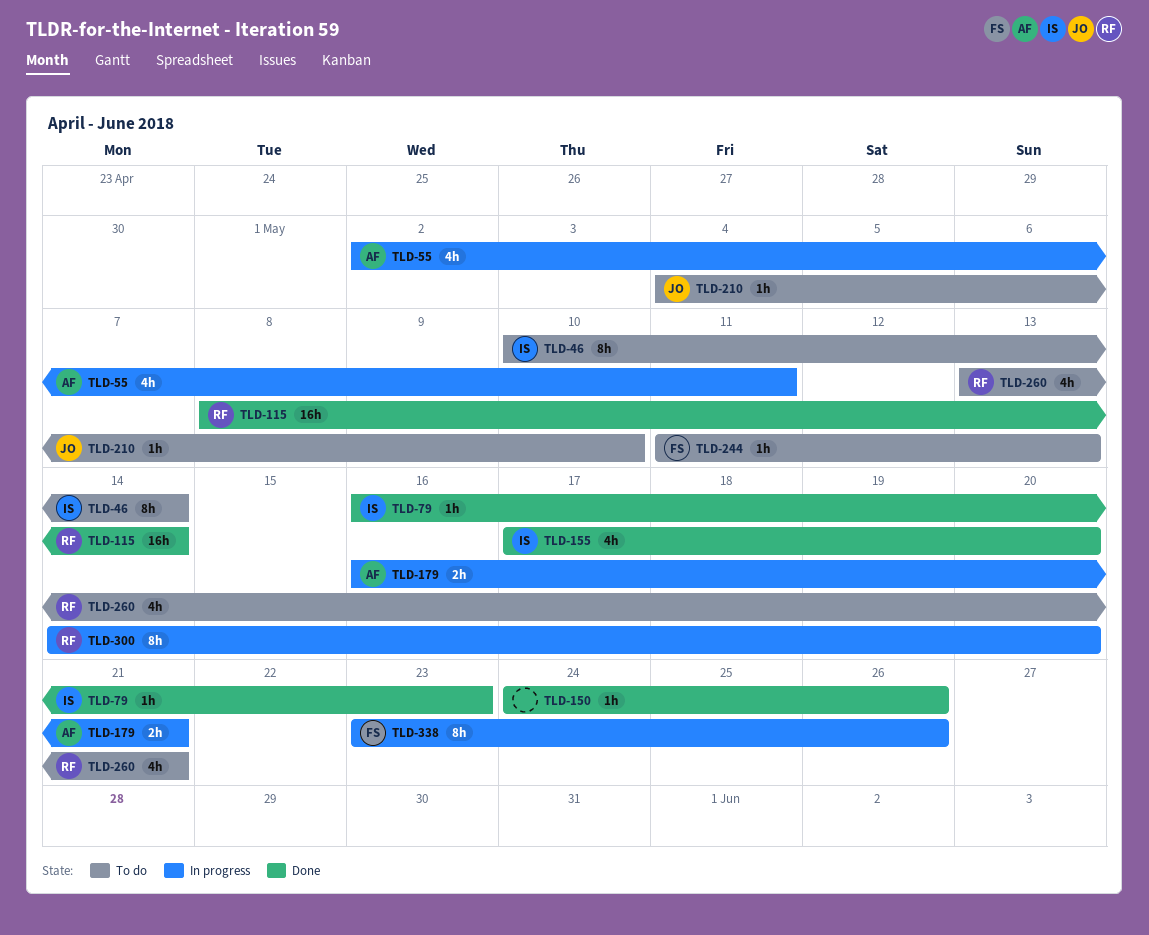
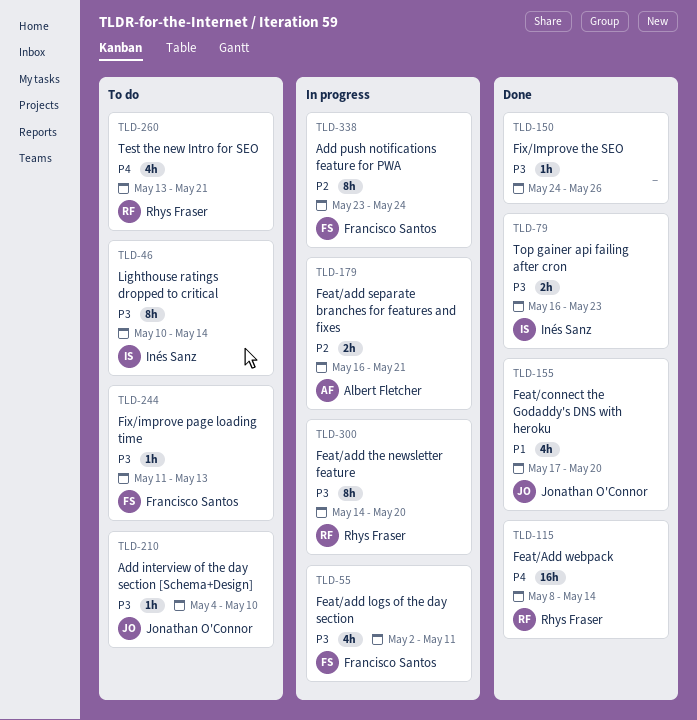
TLD-55, owner: Albert Fletcher -> Francisco Santos
TLD-79, estimate: 1h -> 2h
TLD-155, owner: Inés Sanz -> Jonathan O'Connor
TLD-338, due: May 26 -> May 24

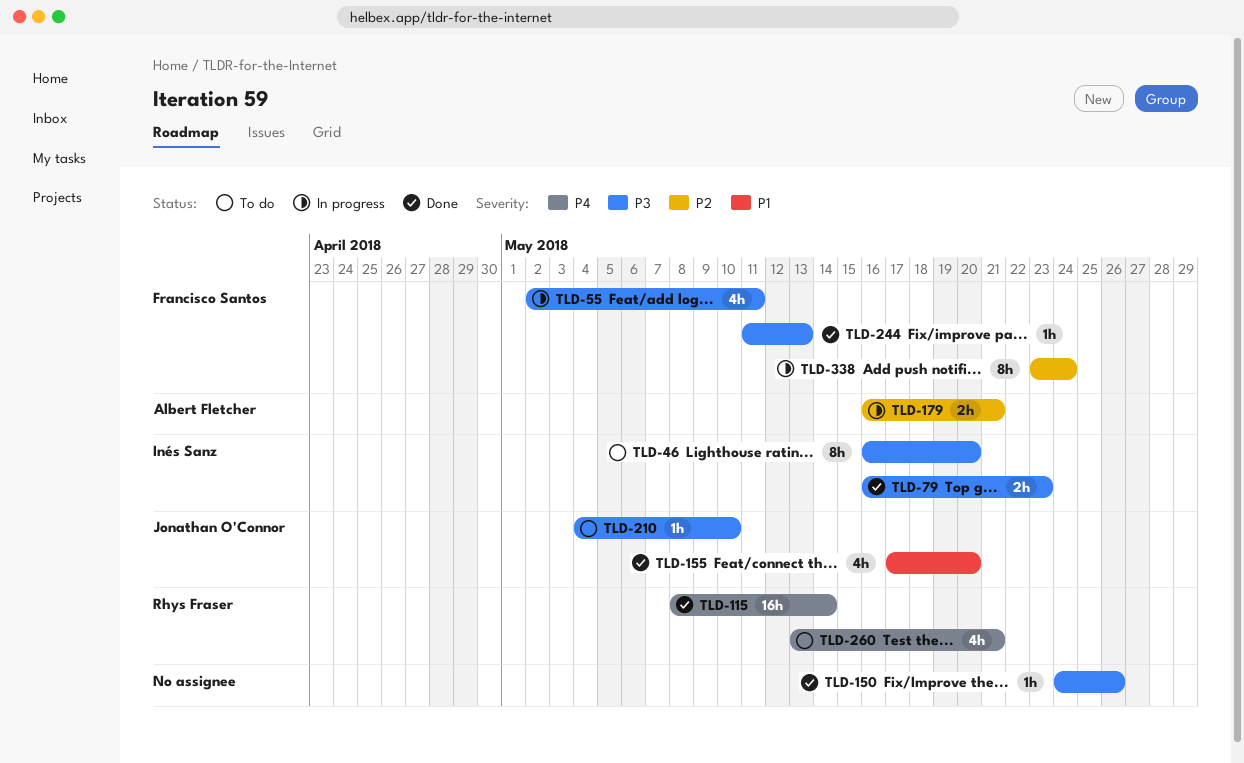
TLD-46, start: May 10 -> May 16
TLD-46, due: May 14 -> May 20
TLD-244, status: To do -> Done
TLD-300: present -> none

